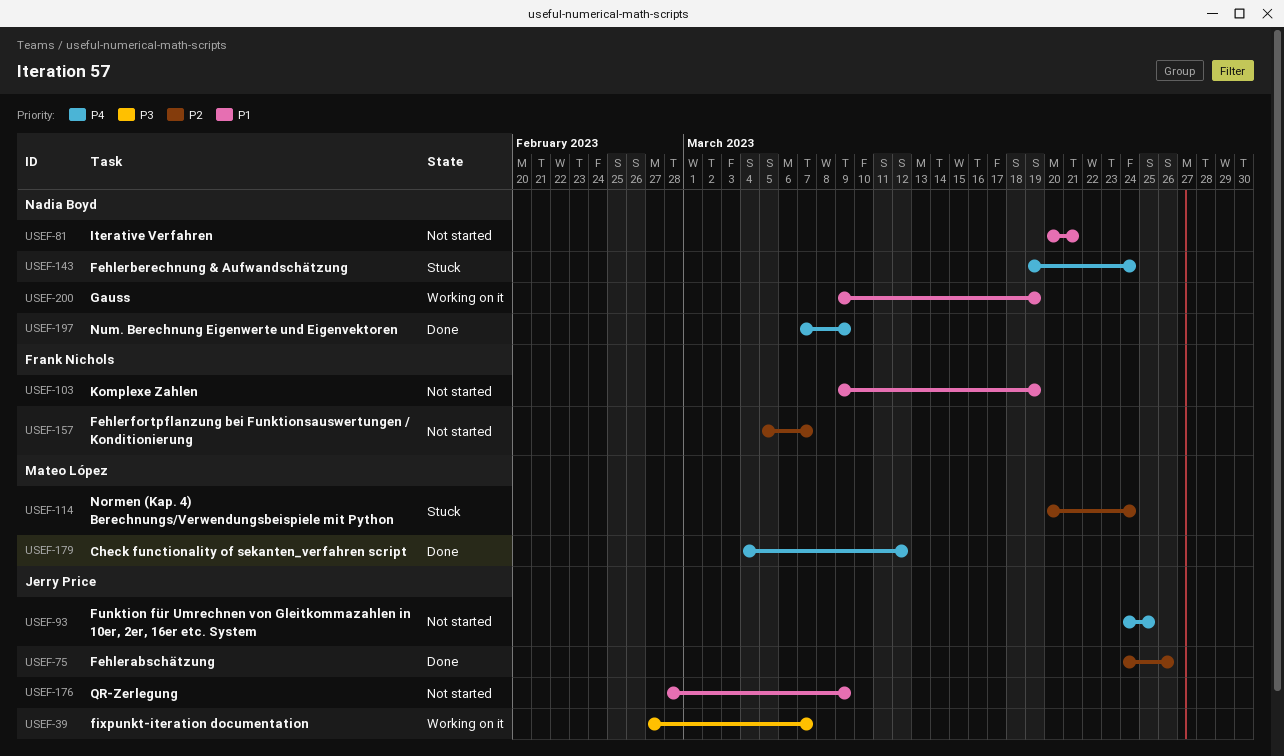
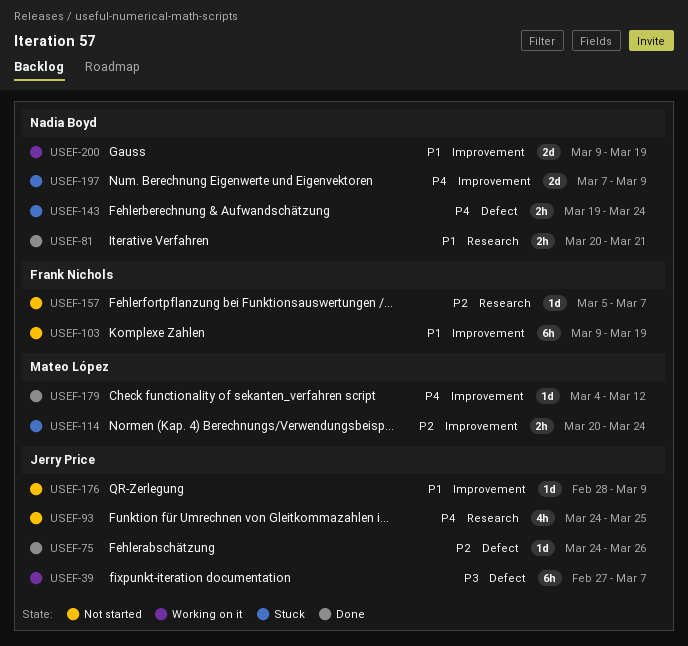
USEF-81, status: Not started -> Done
USEF-197, status: Done -> Stuck

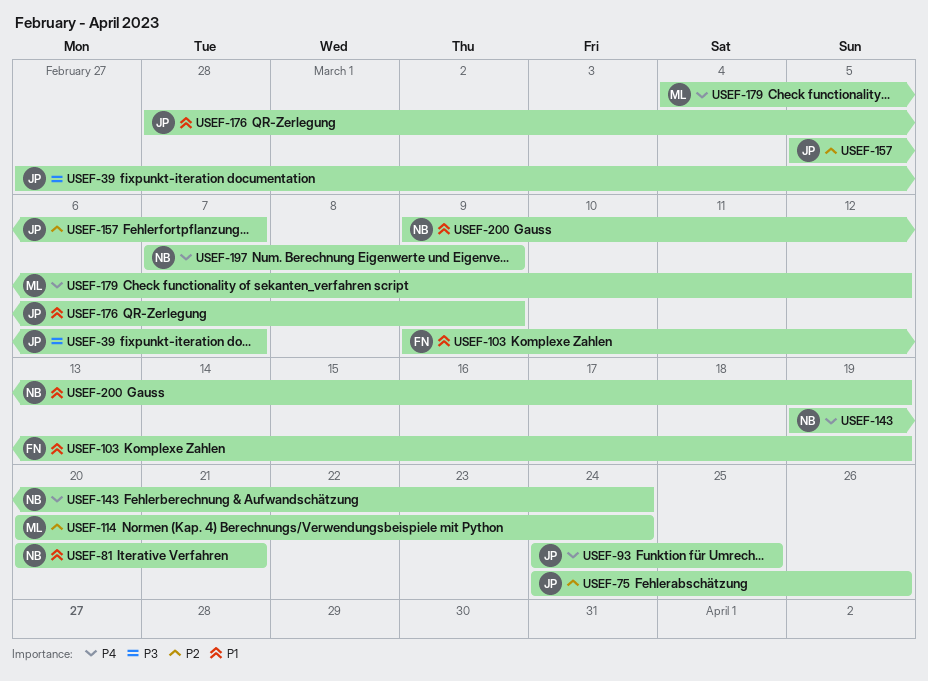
USEF-157, owner: Frank Nichols -> Jerry Price

